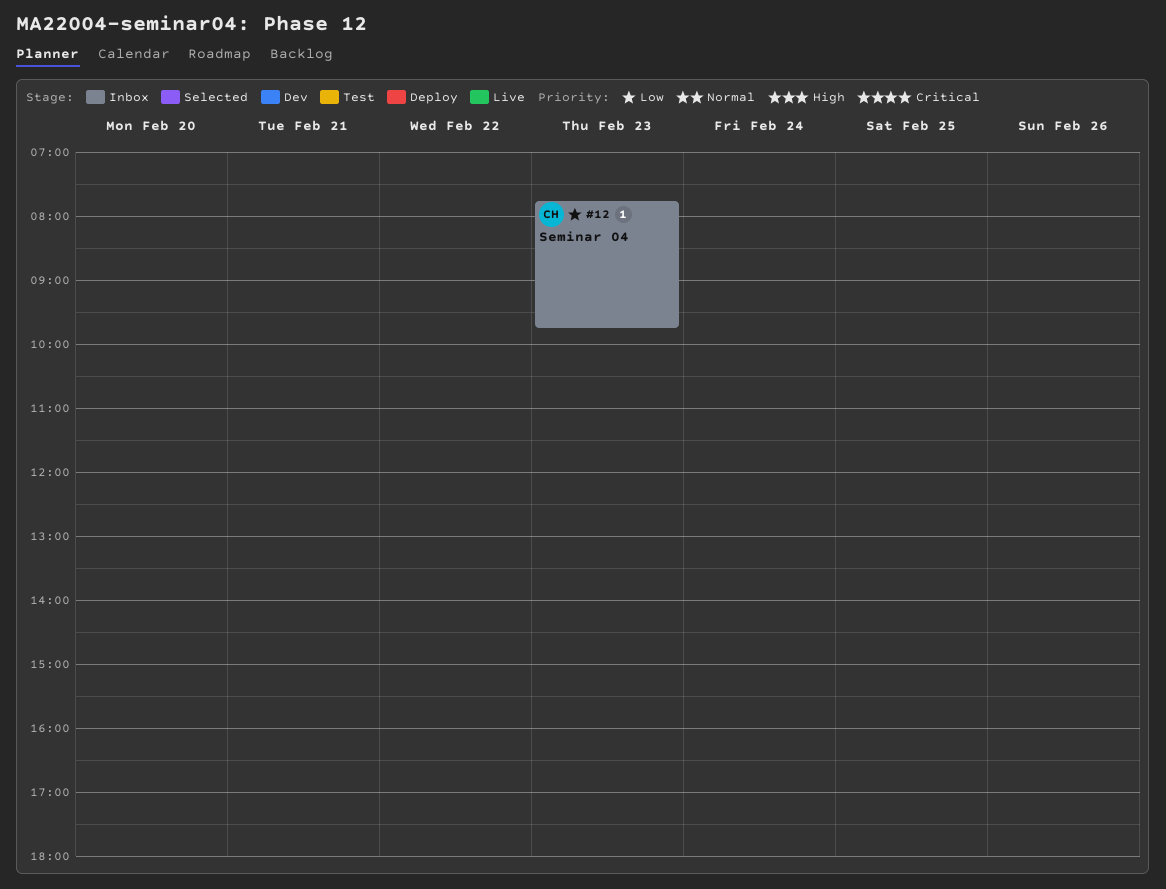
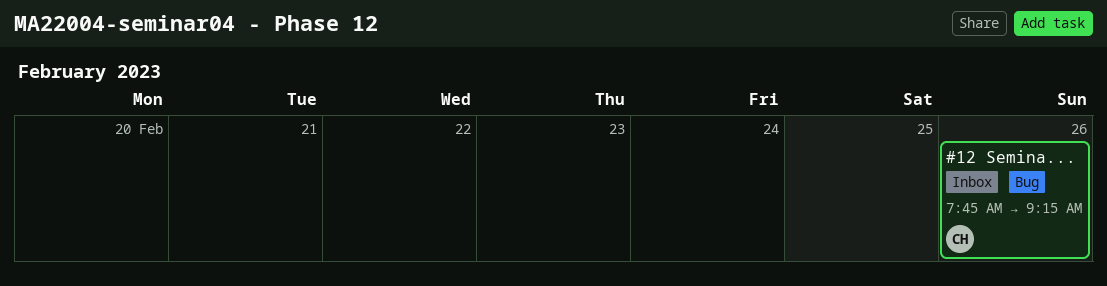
#12, day: Feb 23 -> Feb 26
#12, ends: 09:45 -> 09:15

